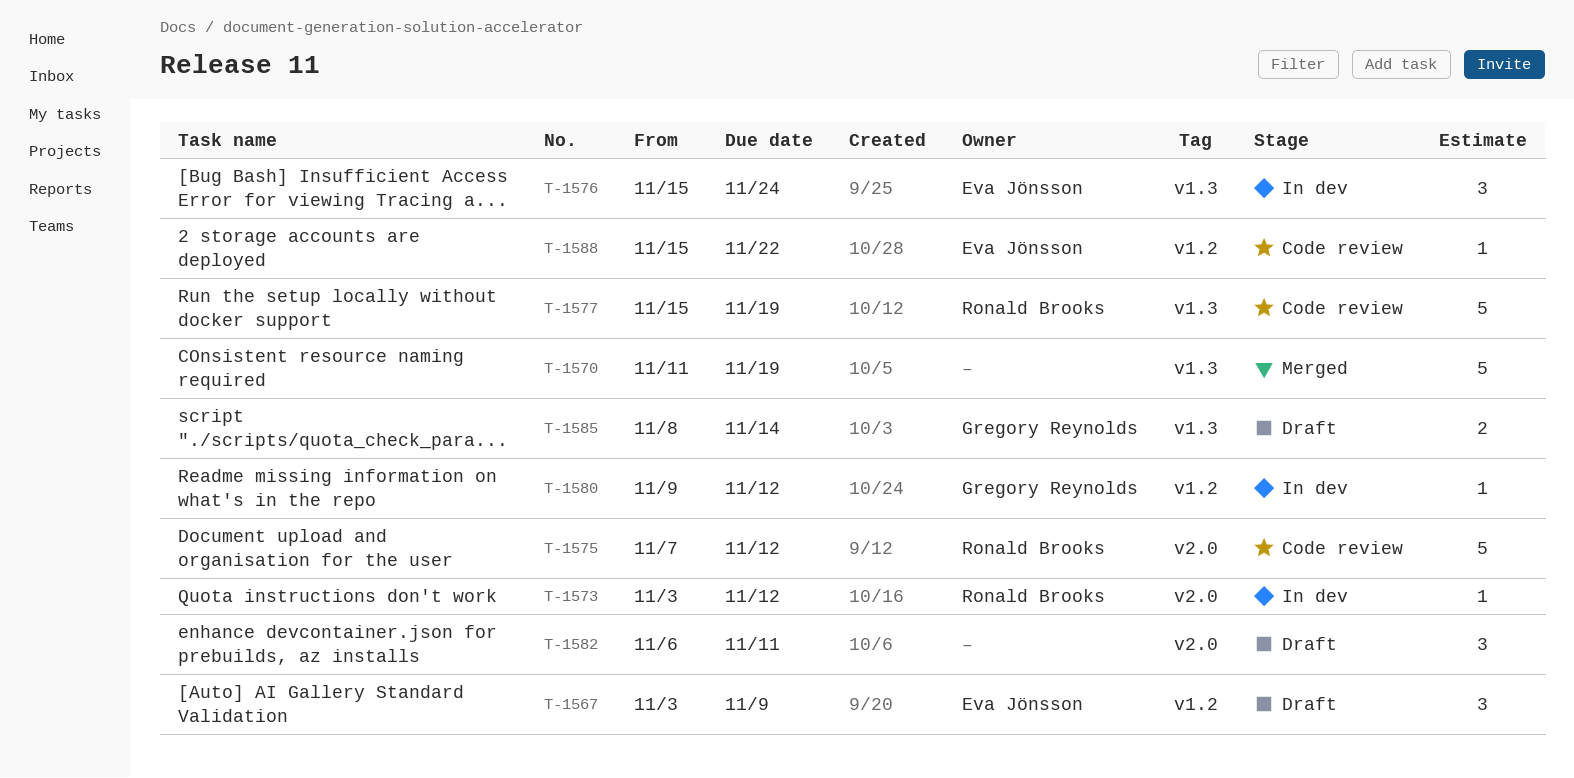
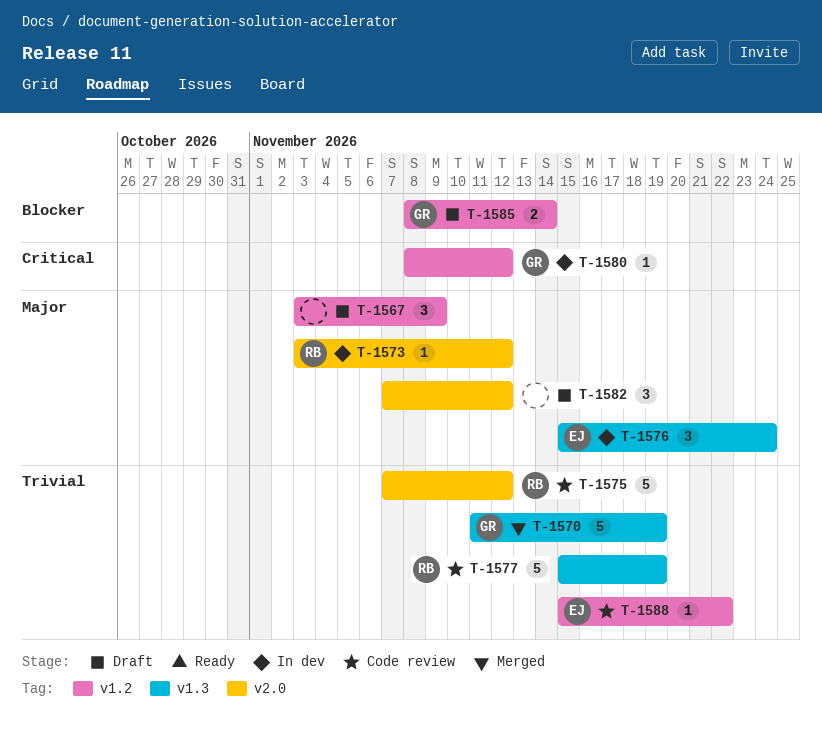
T-1567, owner: Eva Jönsson -> none
T-1570, owner: none -> Gregory Reynolds
T-1580, start: Nov 9 -> Nov 8
T-1582, start: Nov 6 -> Nov 7
T-1582, due: Nov 11 -> Nov 12
T-1585, label: v1.3 -> v1.2

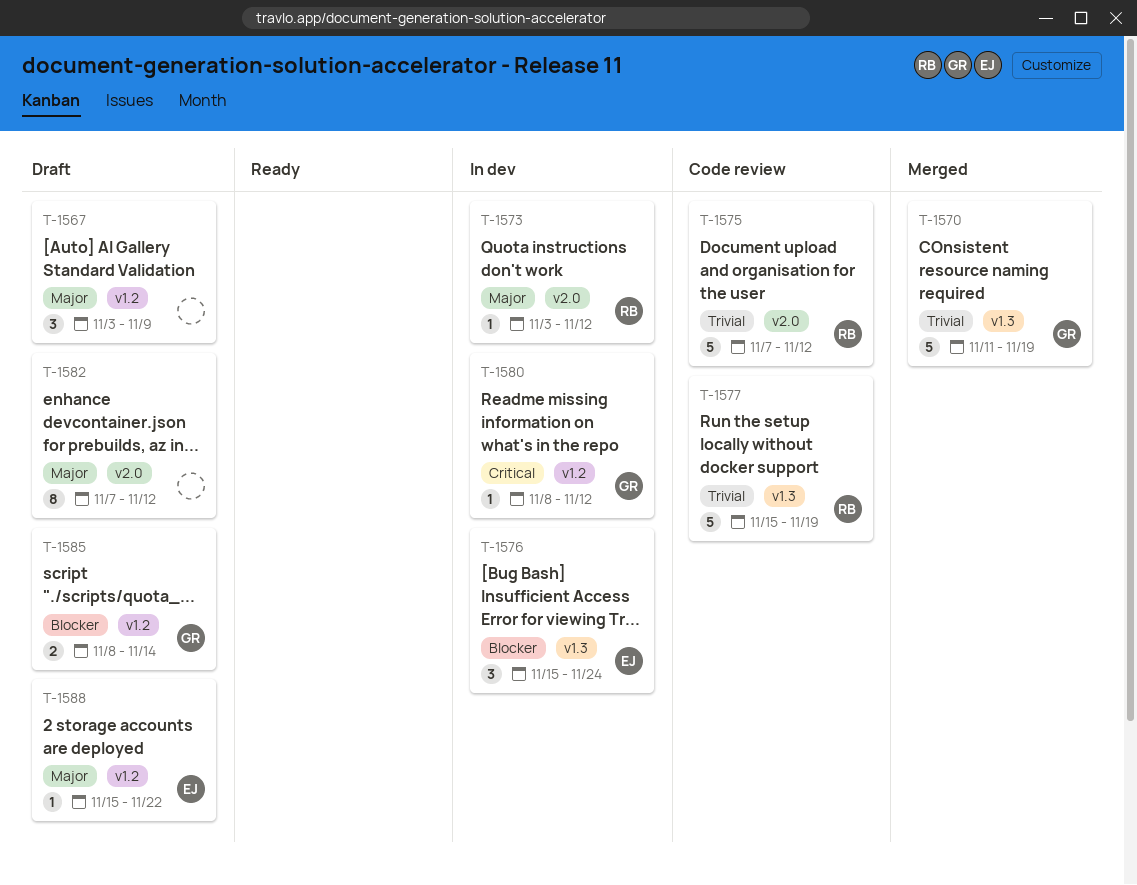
T-1576, priority: Major -> Blocker
T-1582, estimate: 3 -> 8
T-1588, status: Code review -> Draft
T-1588, priority: Trivial -> Major

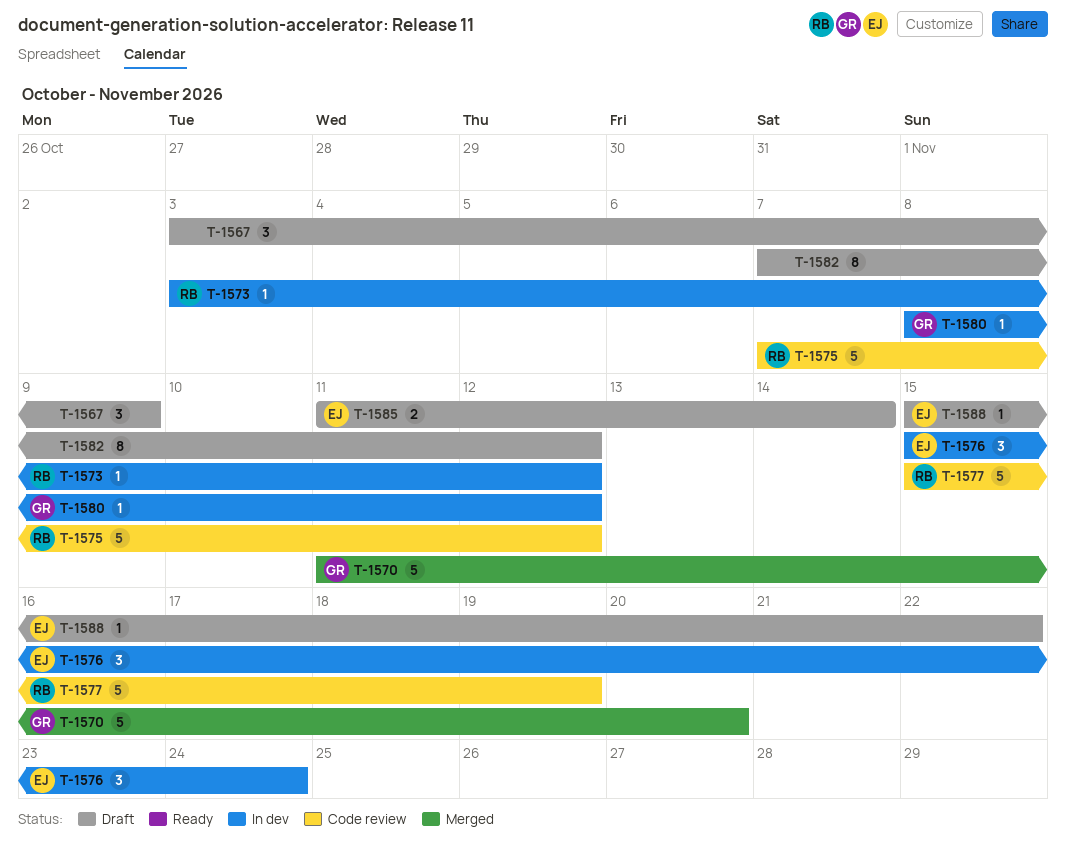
T-1570, due: Nov 19 -> Nov 20
T-1585, owner: GR -> EJ
T-1585, start: Nov 8 -> Nov 11

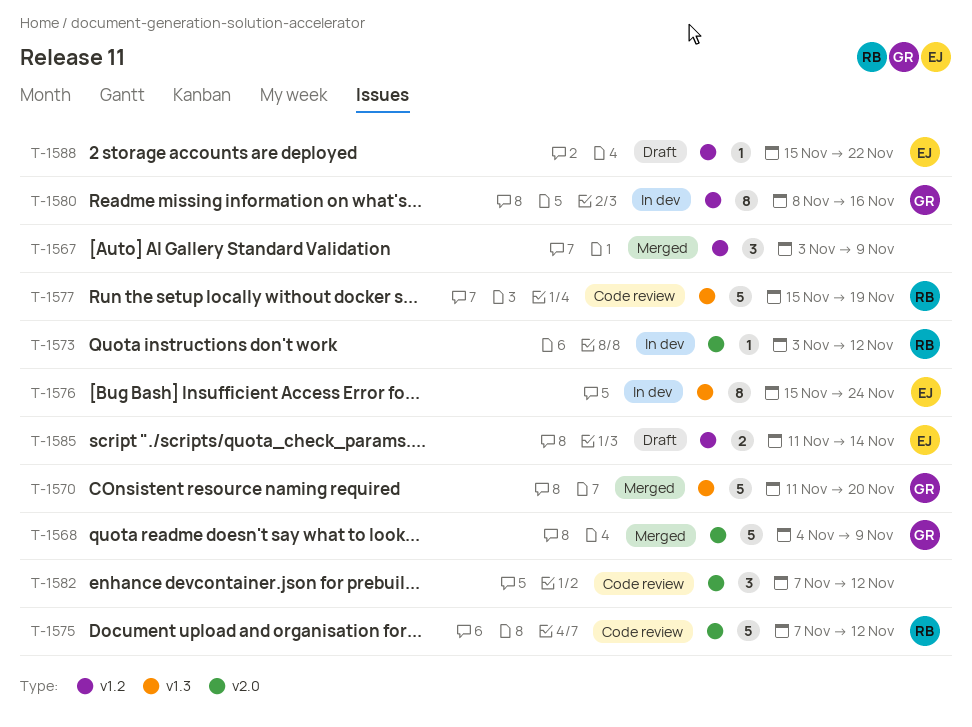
T-1567, status: Draft -> Merged
T-1568: none -> present
T-1576, estimate: 3 -> 8
T-1580, estimate: 1 -> 8
T-1580, due: Nov 12 -> Nov 16
T-1582, status: Draft -> Code review
T-1582, estimate: 8 -> 3

